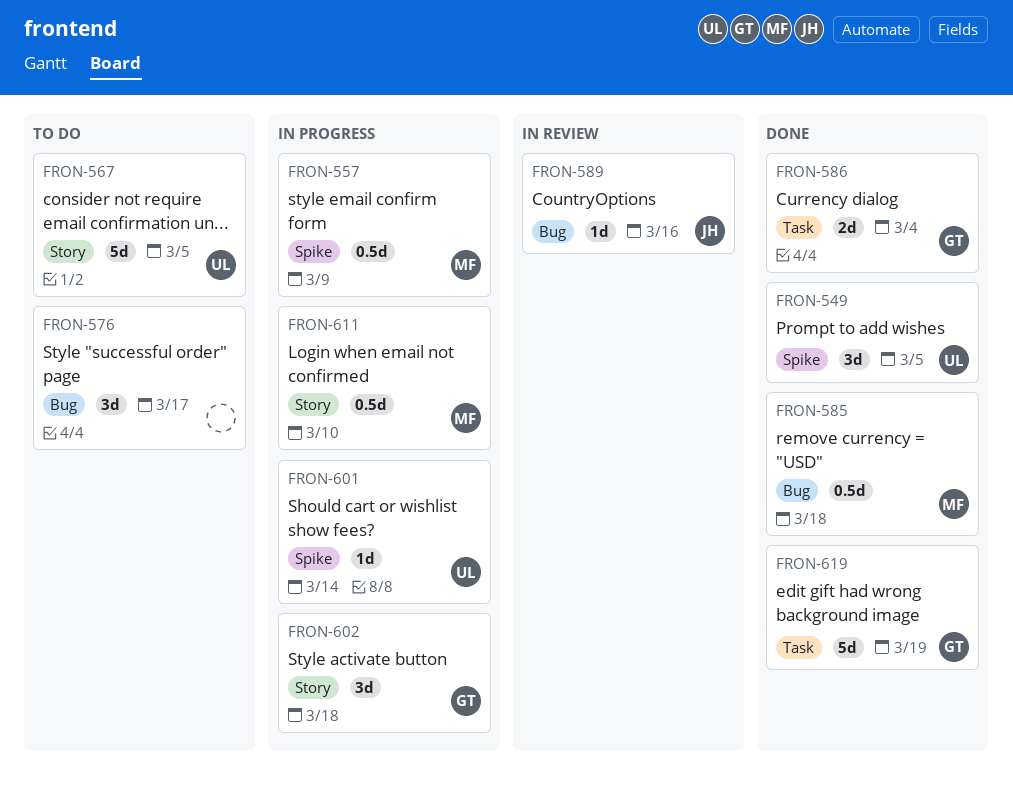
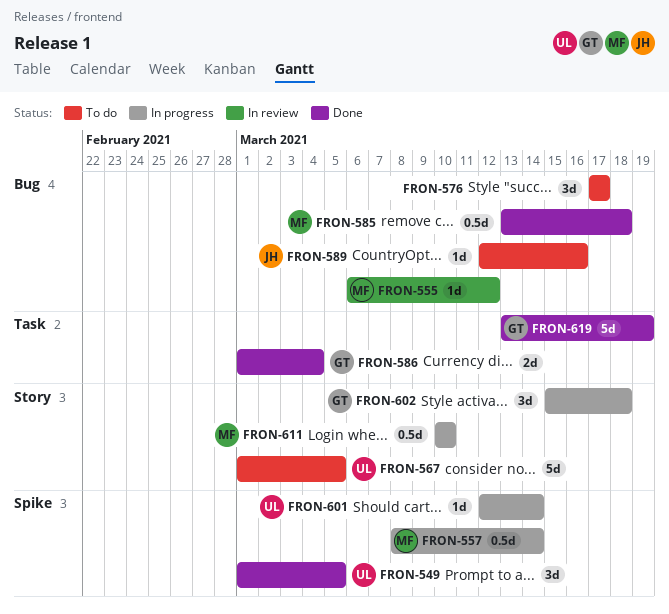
FRON-555: none -> present
FRON-557, due: Mar 9 -> Mar 14
FRON-589, status: In review -> To do

